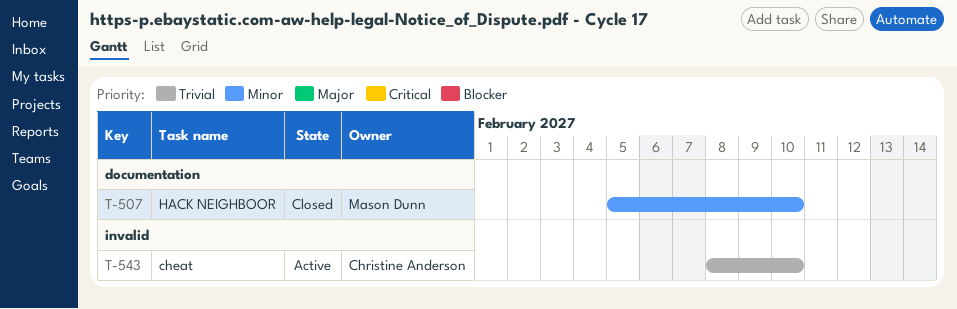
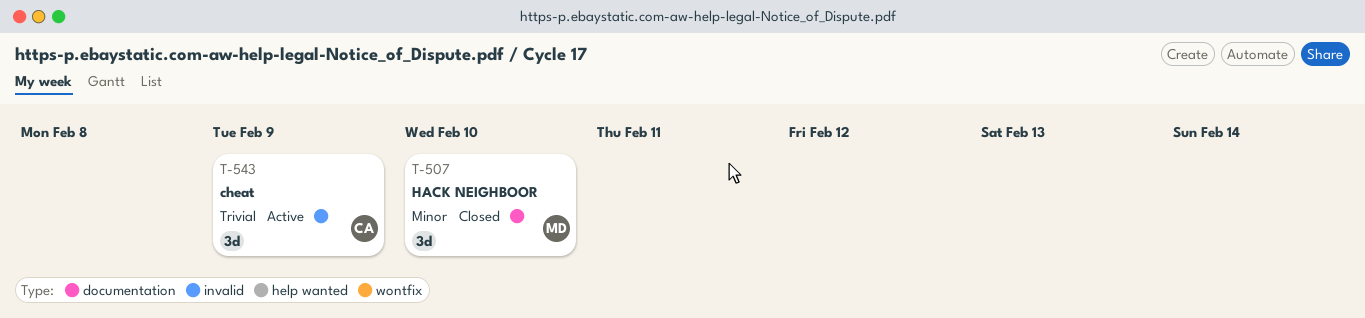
T-543, due: Feb 10 -> Feb 9

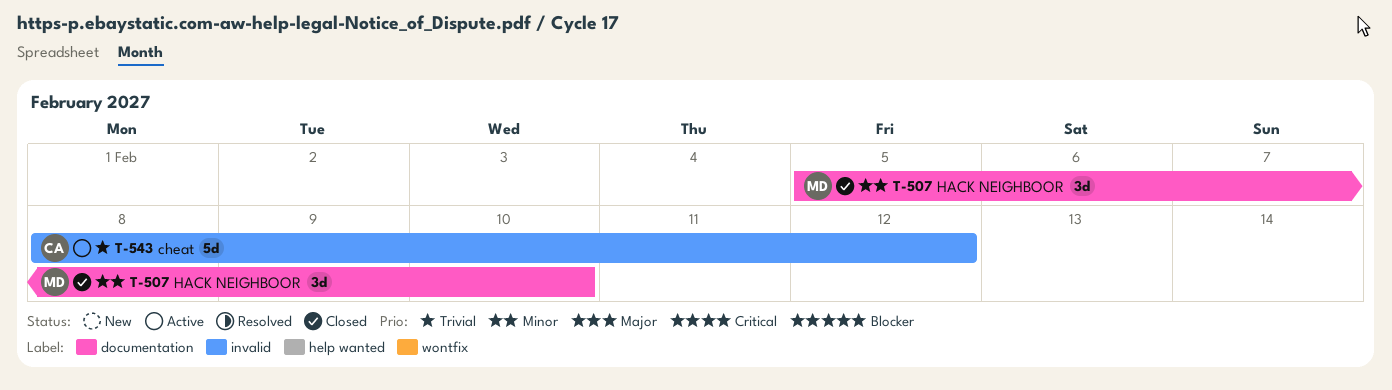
T-543, estimate: 3d -> 5d
T-543, due: Feb 9 -> Feb 12

